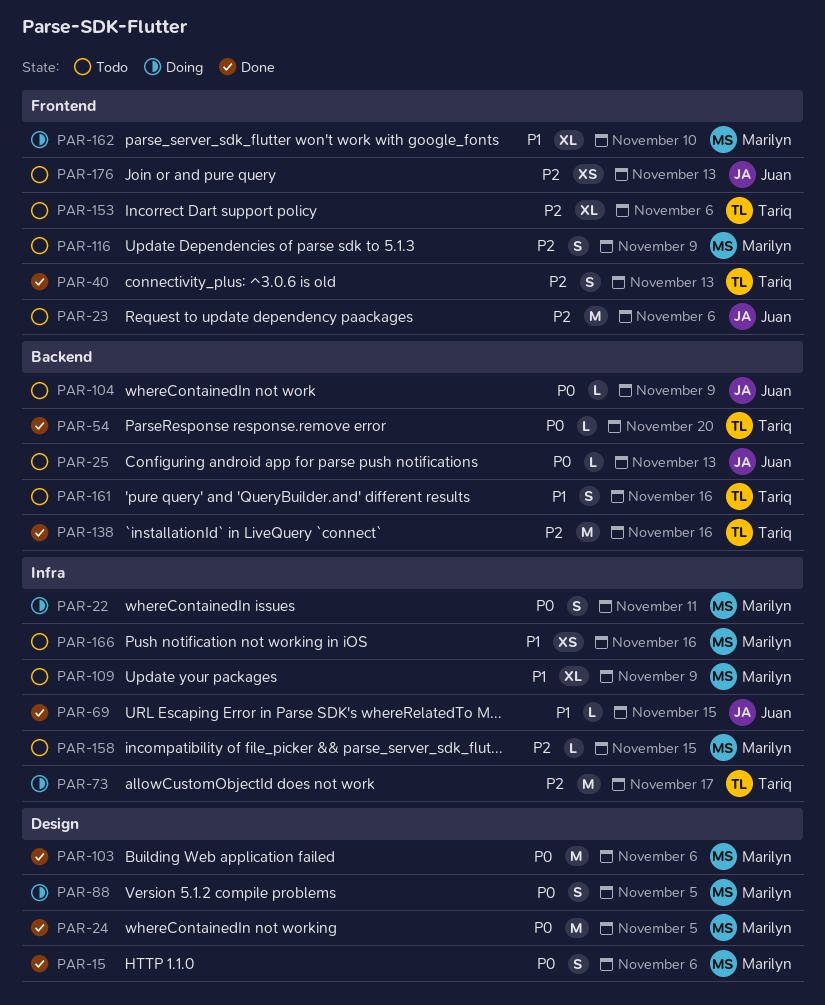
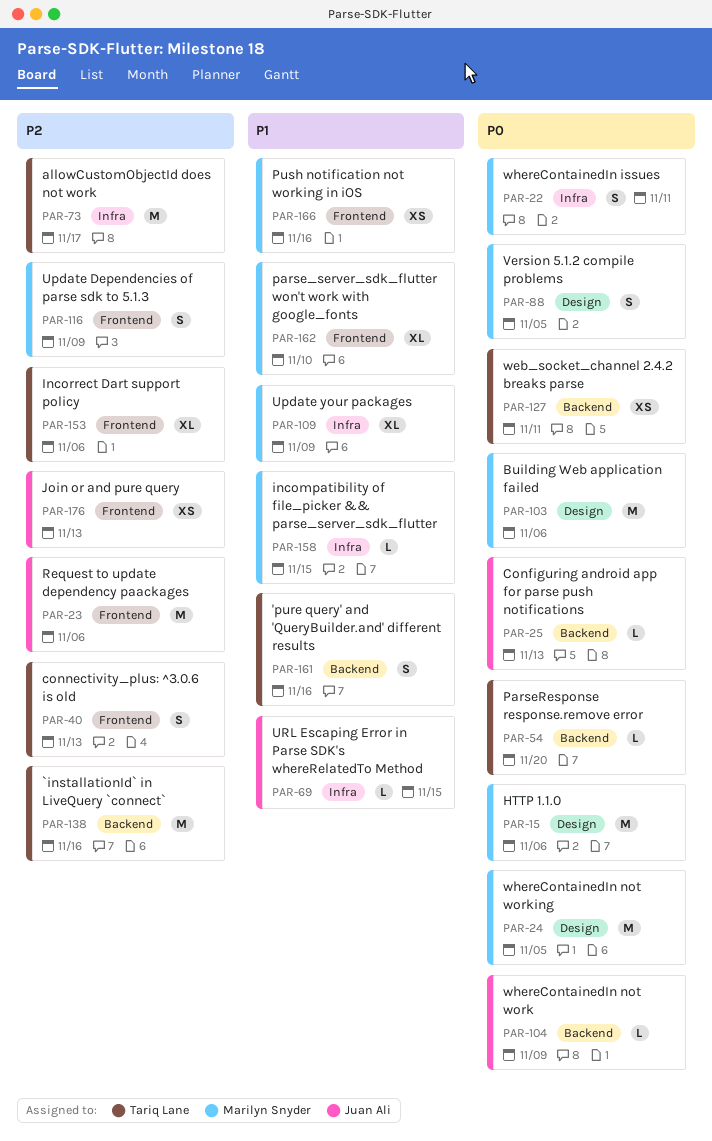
PAR-15, estimate: S -> M
PAR-127: none -> present
PAR-158, priority: P2 -> P1
PAR-166, label: Infra -> Frontend

